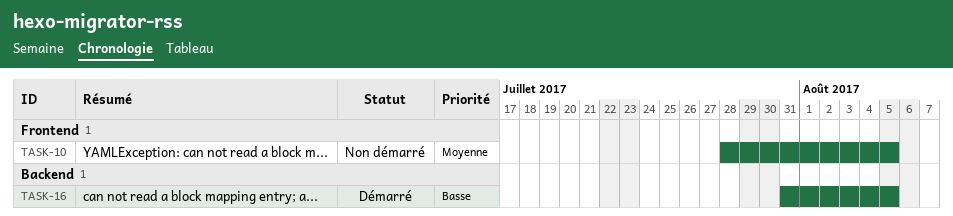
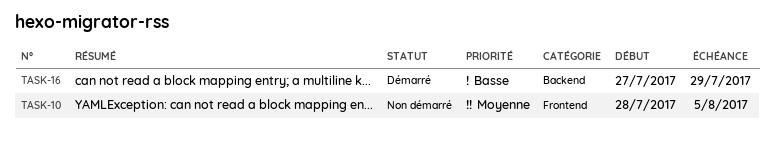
TASK-16, start: Jul 31 -> Jul 27
TASK-16, due: Aug 5 -> Jul 29

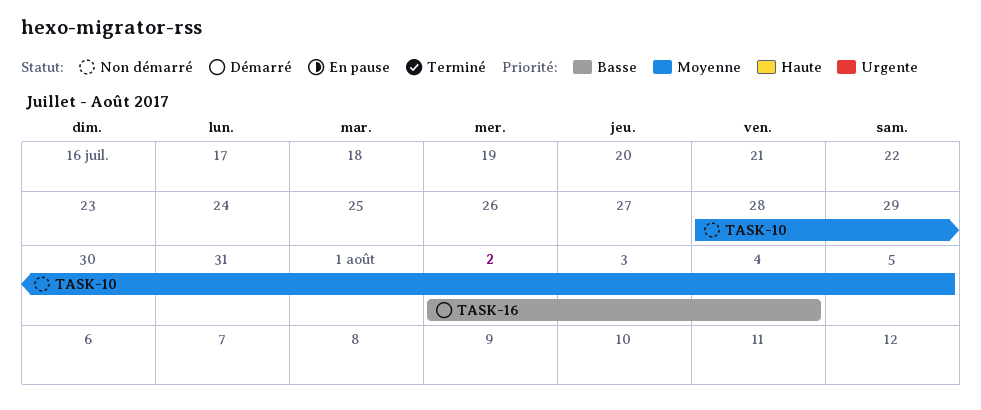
TASK-16, start: Jul 27 -> Aug 2
TASK-16, due: Jul 29 -> Aug 4

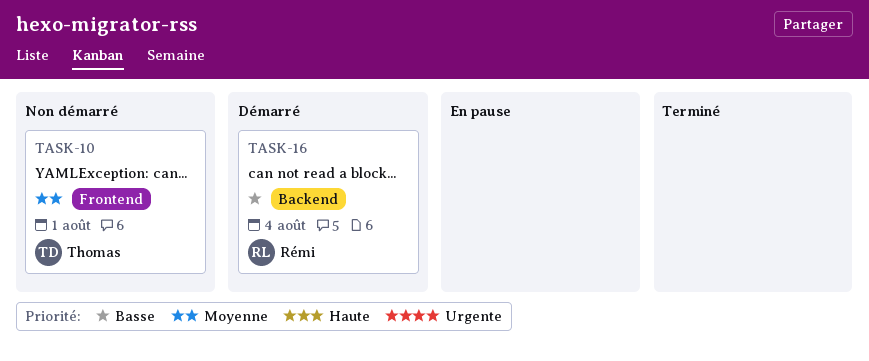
TASK-10, due: Aug 5 -> Aug 1

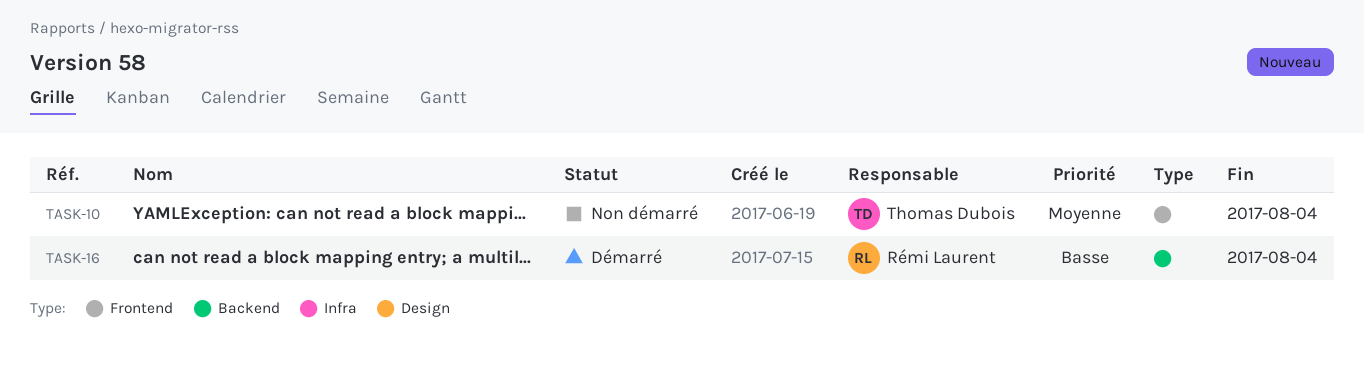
TASK-10, due: Aug 1 -> Aug 4

